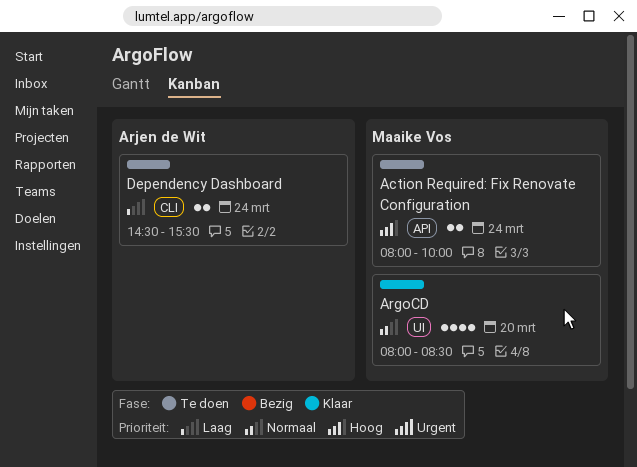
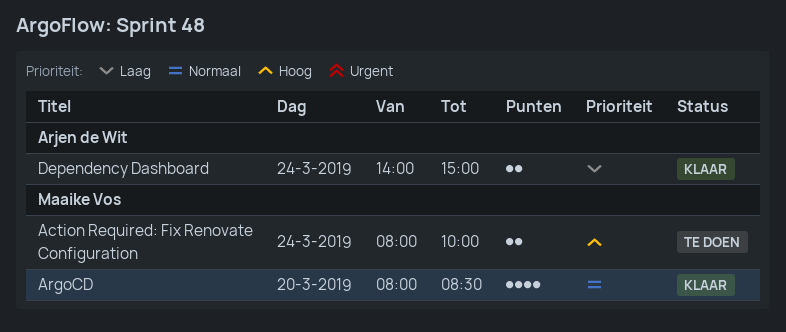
Dependency Dashboard, status: Te doen -> Klaar
Dependency Dashboard, begins: 14:30 -> 14:00
Dependency Dashboard, ends: 15:30 -> 15:00

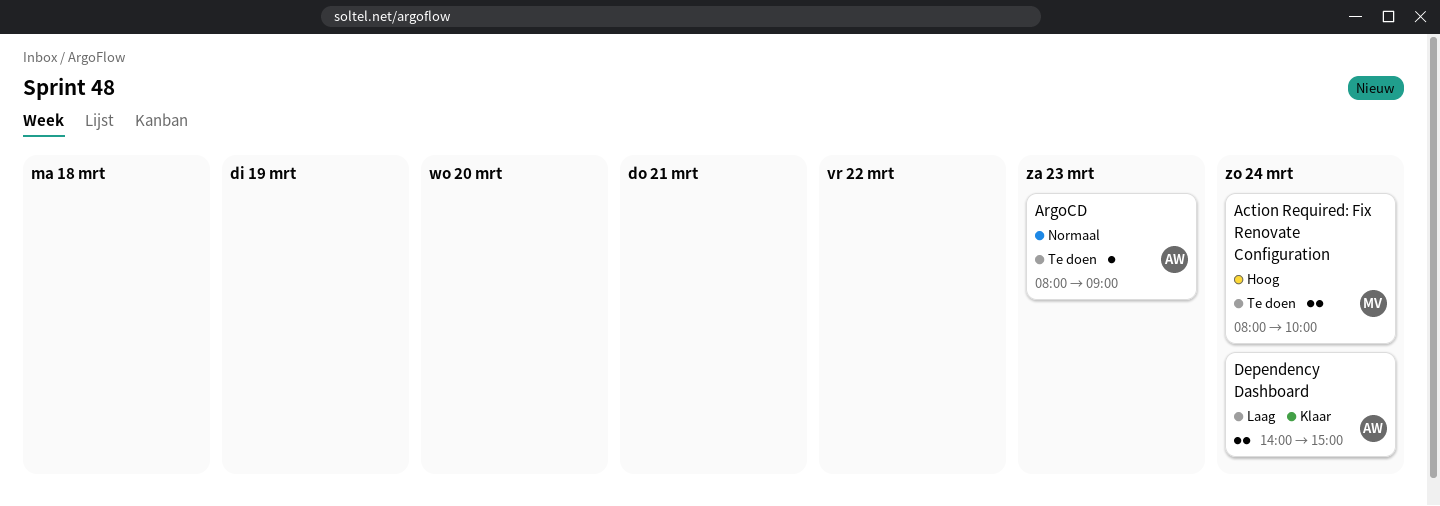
ArgoCD, status: Klaar -> Te doen
ArgoCD, owner: Maaike Vos -> Arjen de Wit
ArgoCD, estimate: 4 -> 1
ArgoCD, day: Mar 20 -> Mar 23
ArgoCD, ends: 08:30 -> 09:00

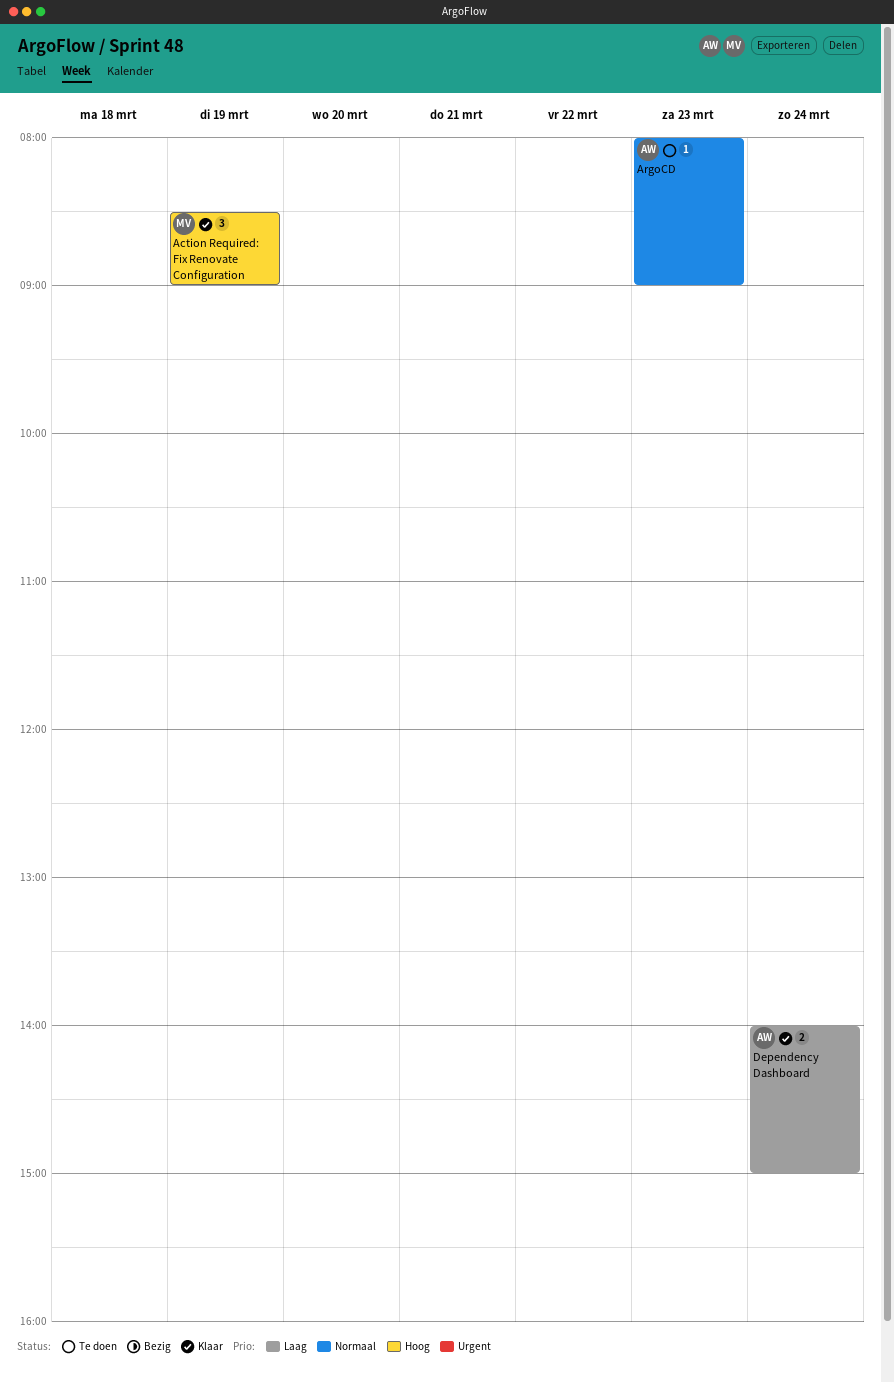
Action Required: Fix Renovate Configuration, status: Te doen -> Klaar
Action Required: Fix Renovate Configuration, estimate: 2 -> 3
Action Required: Fix Renovate Configuration, day: Mar 24 -> Mar 19
Action Required: Fix Renovate Configuration, begins: 08:00 -> 08:30
Action Required: Fix Renovate Configuration, ends: 10:00 -> 09:00

